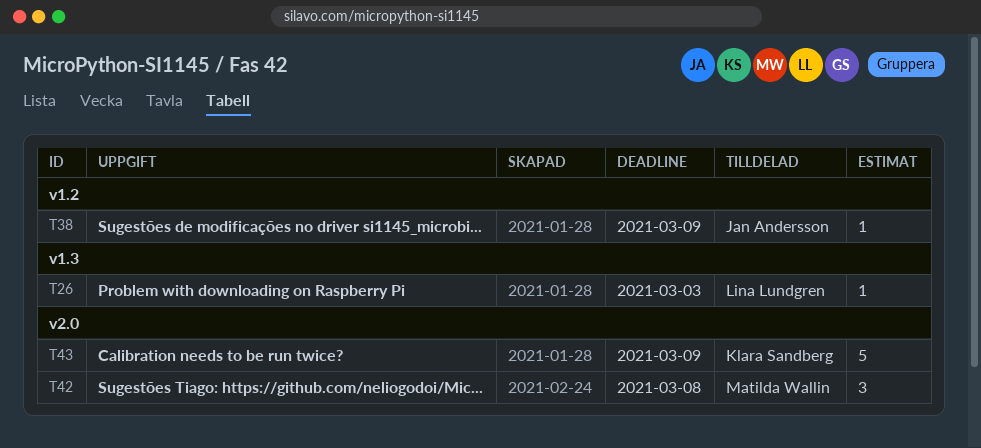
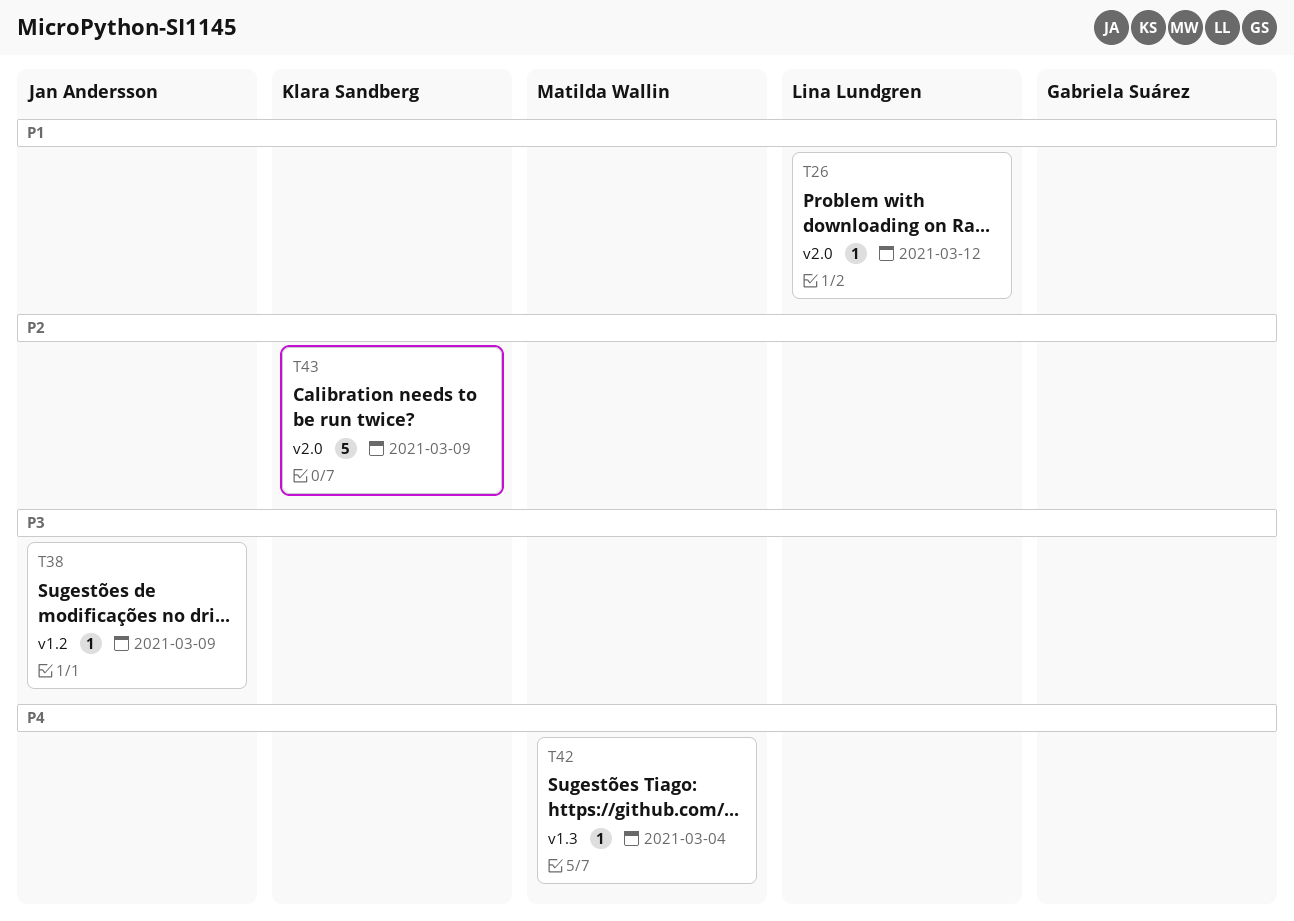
T26, label: v1.3 -> v2.0
T26, due: Mar 3 -> Mar 12
T42, label: v2.0 -> v1.3
T42, estimate: 3 -> 1
T42, due: Mar 8 -> Mar 4

